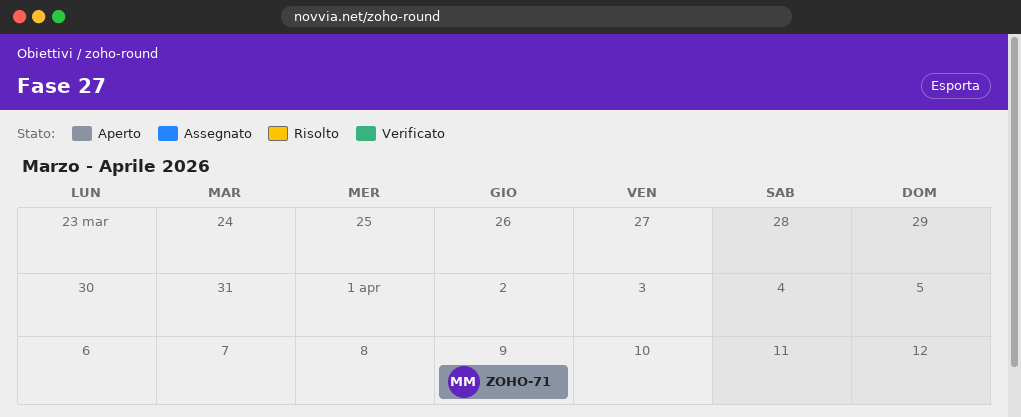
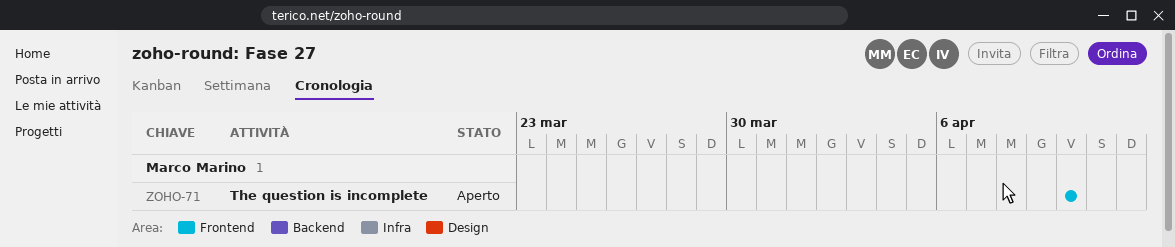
ZOHO-71, start: Apr 9 -> Apr 10
ZOHO-71, due: Apr 9 -> Apr 10

